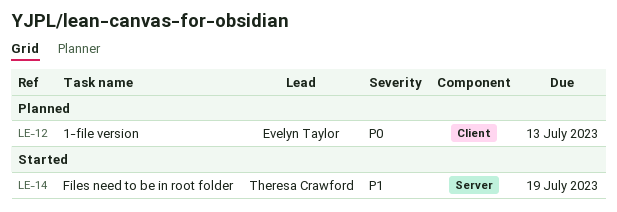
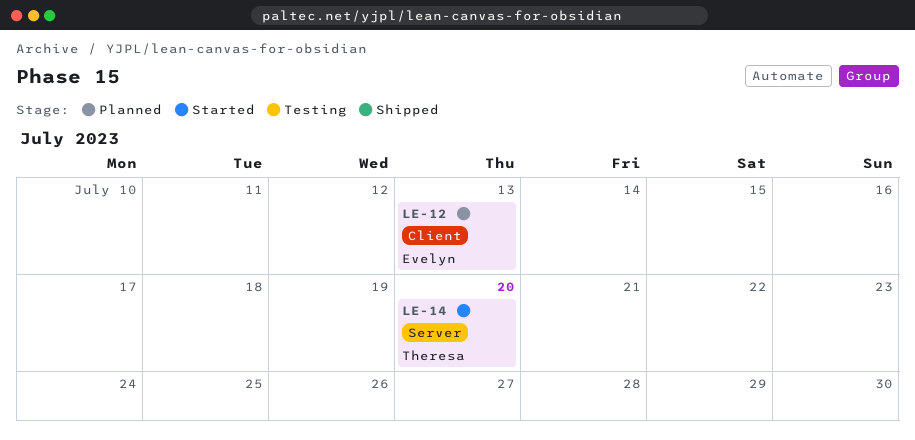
LE-14, due: Jul 19 -> Jul 20

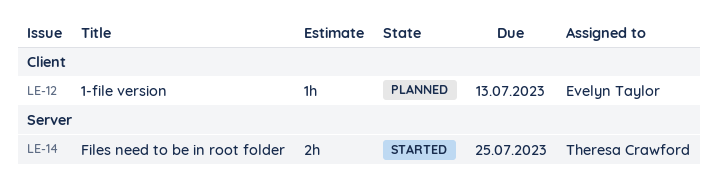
LE-14, due: Jul 20 -> Jul 25

